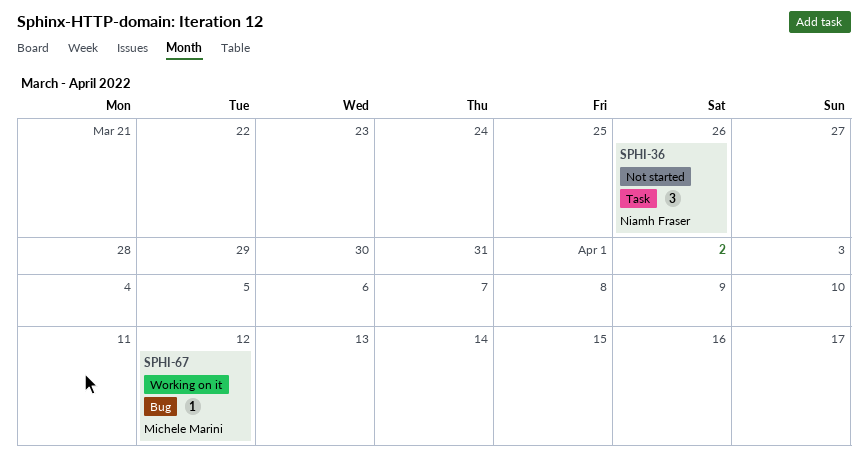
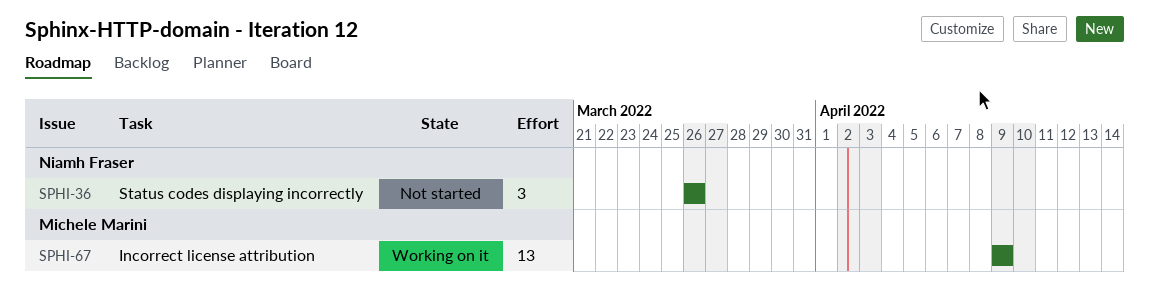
SPHI-67, estimate: 1 -> 13
SPHI-67, due: Apr 12 -> Apr 9

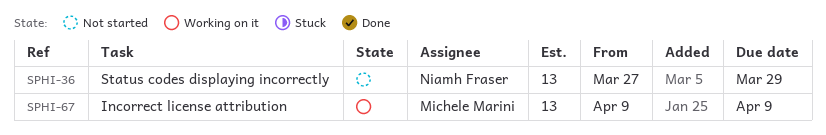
SPHI-36, estimate: 3 -> 13
SPHI-36, start: Mar 26 -> Mar 27
SPHI-36, due: Mar 26 -> Mar 29

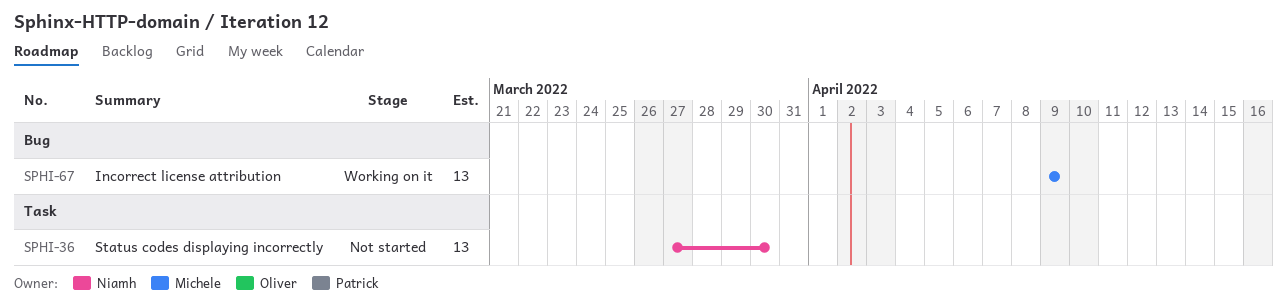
SPHI-36, due: Mar 29 -> Mar 30

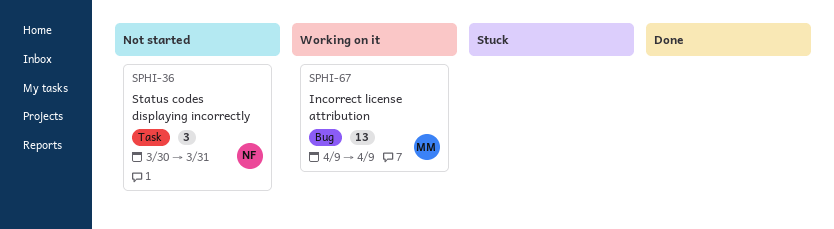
SPHI-36, estimate: 13 -> 3
SPHI-36, start: Mar 27 -> Mar 30
SPHI-36, due: Mar 30 -> Mar 31

